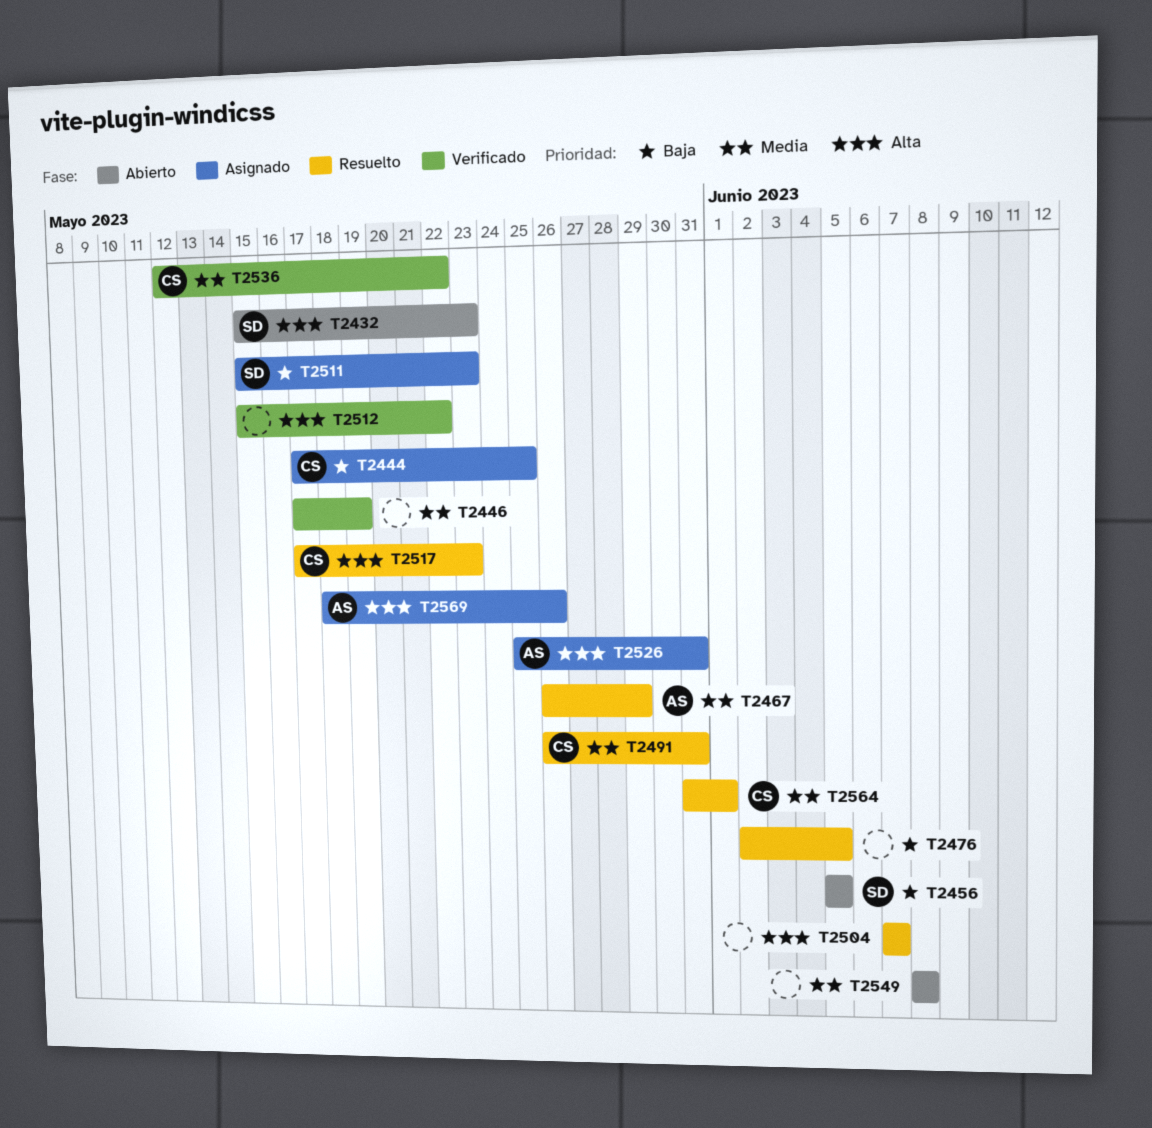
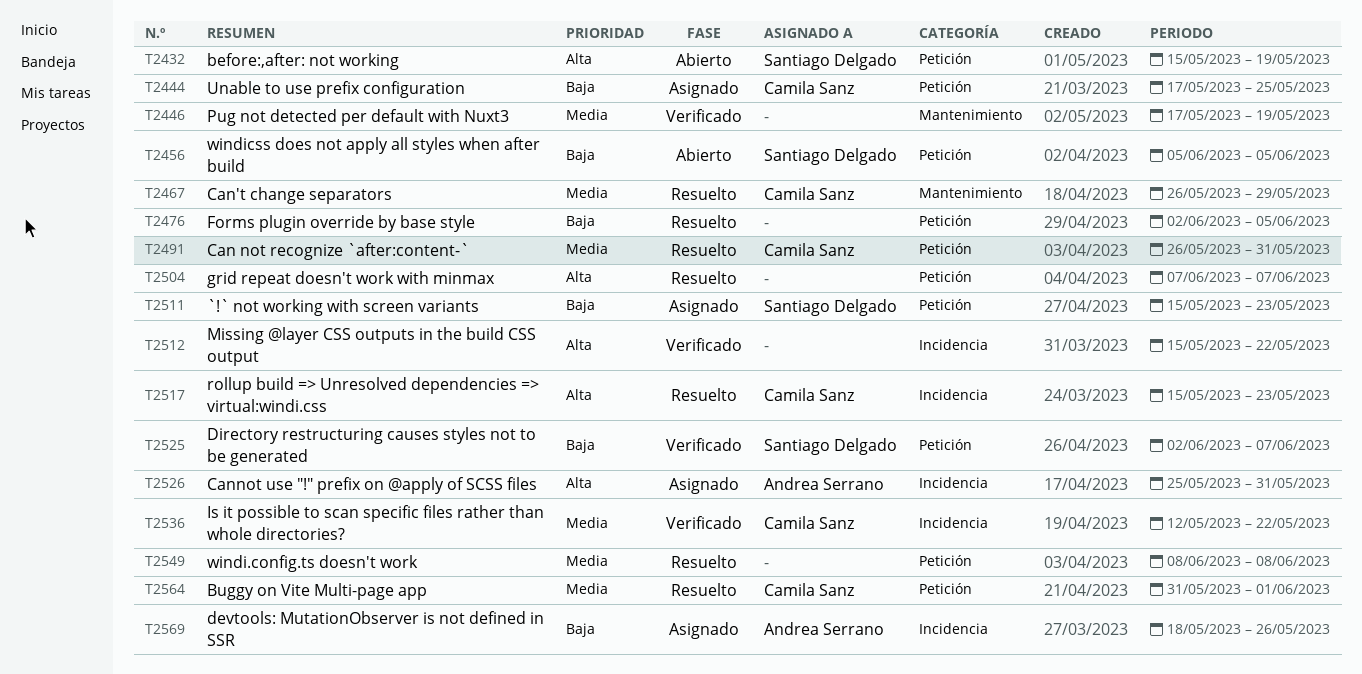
T2432, due: May 23 -> May 19
T2467, owner: Andrea Serrano -> Camila Sanz
T2517, start: May 17 -> May 15
T2525: none -> present
T2549, status: Abierto -> Resuelto
T2569, priority: Alta -> Baja

